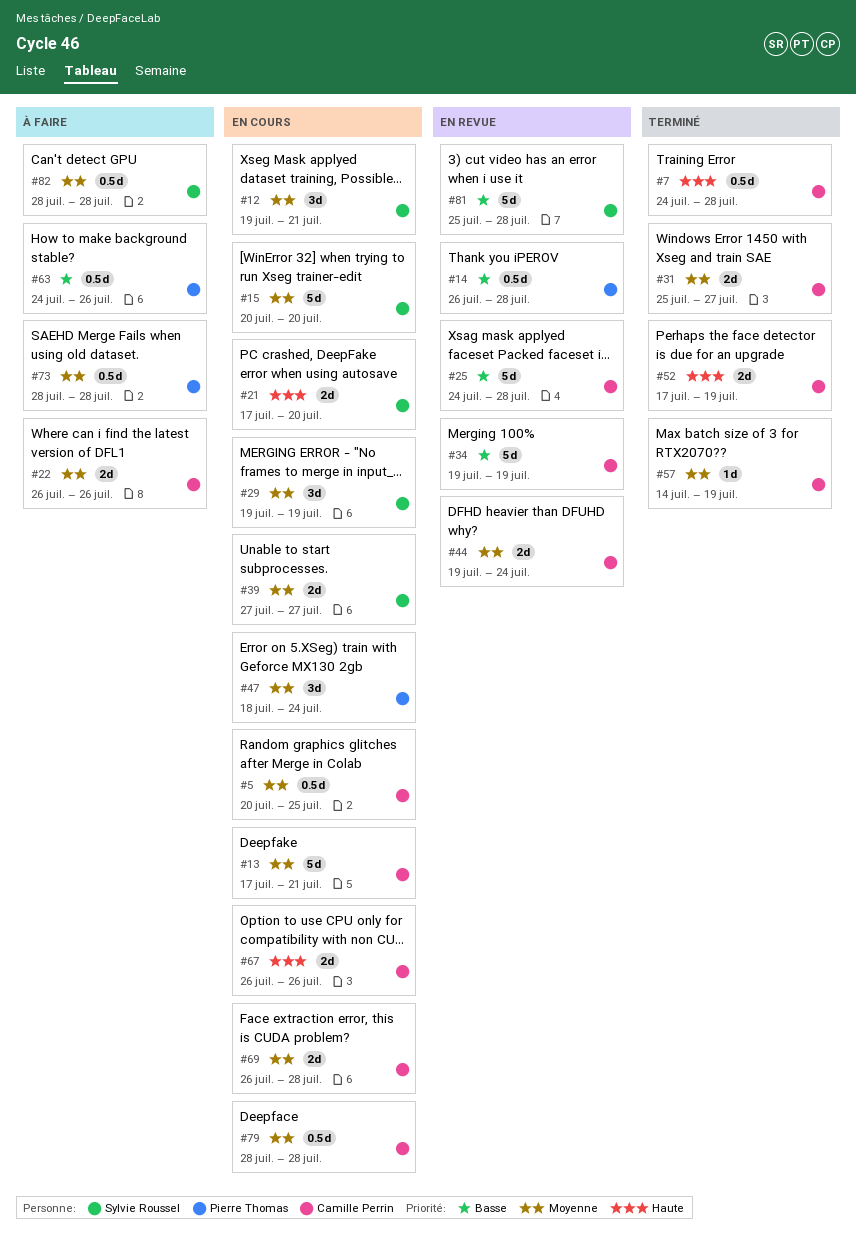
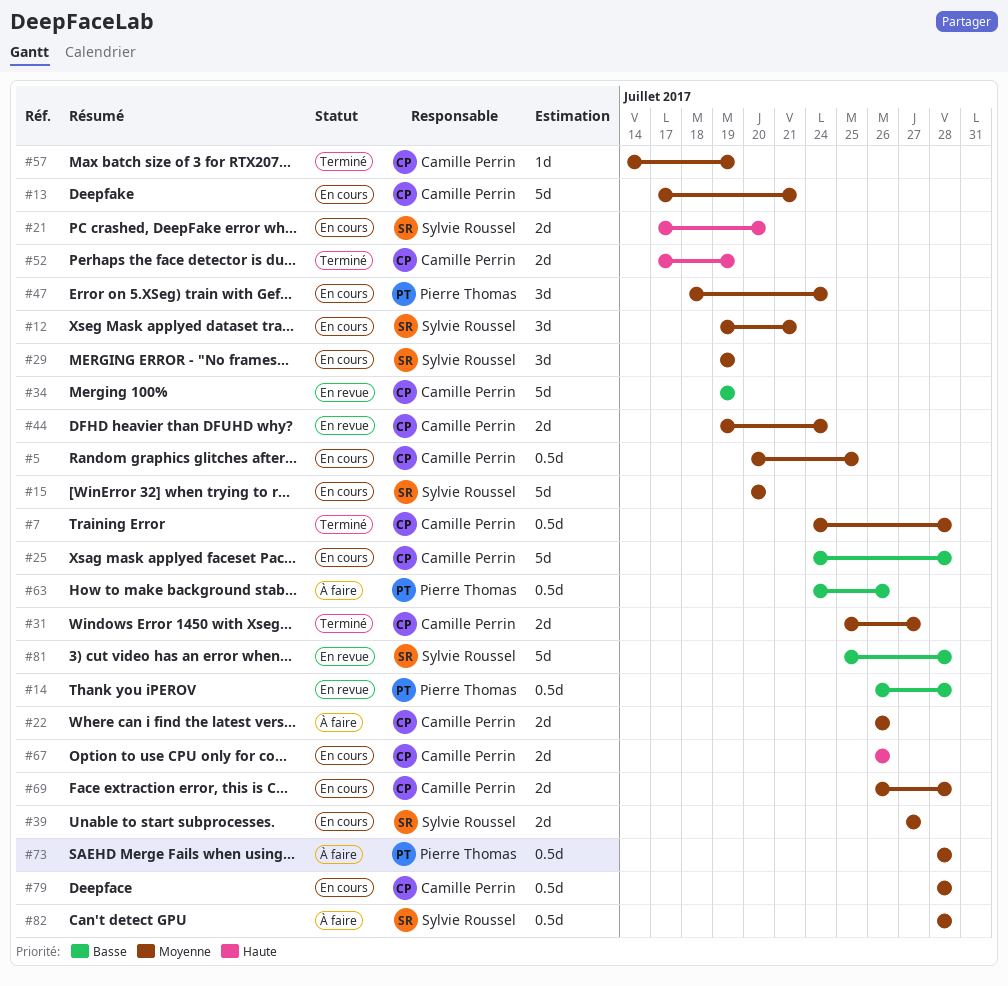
#7, priority: Haute -> Moyenne
#25, status: En revue -> En cours

